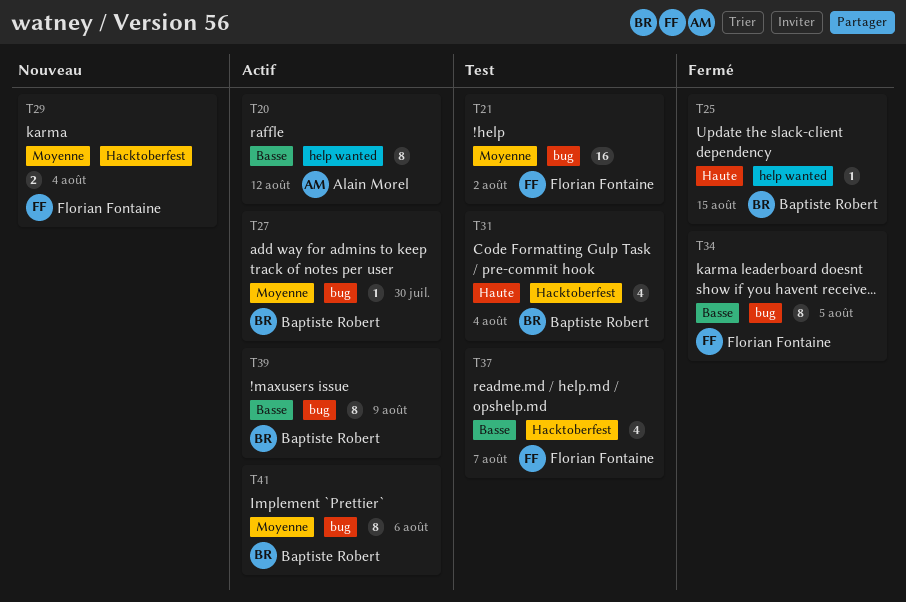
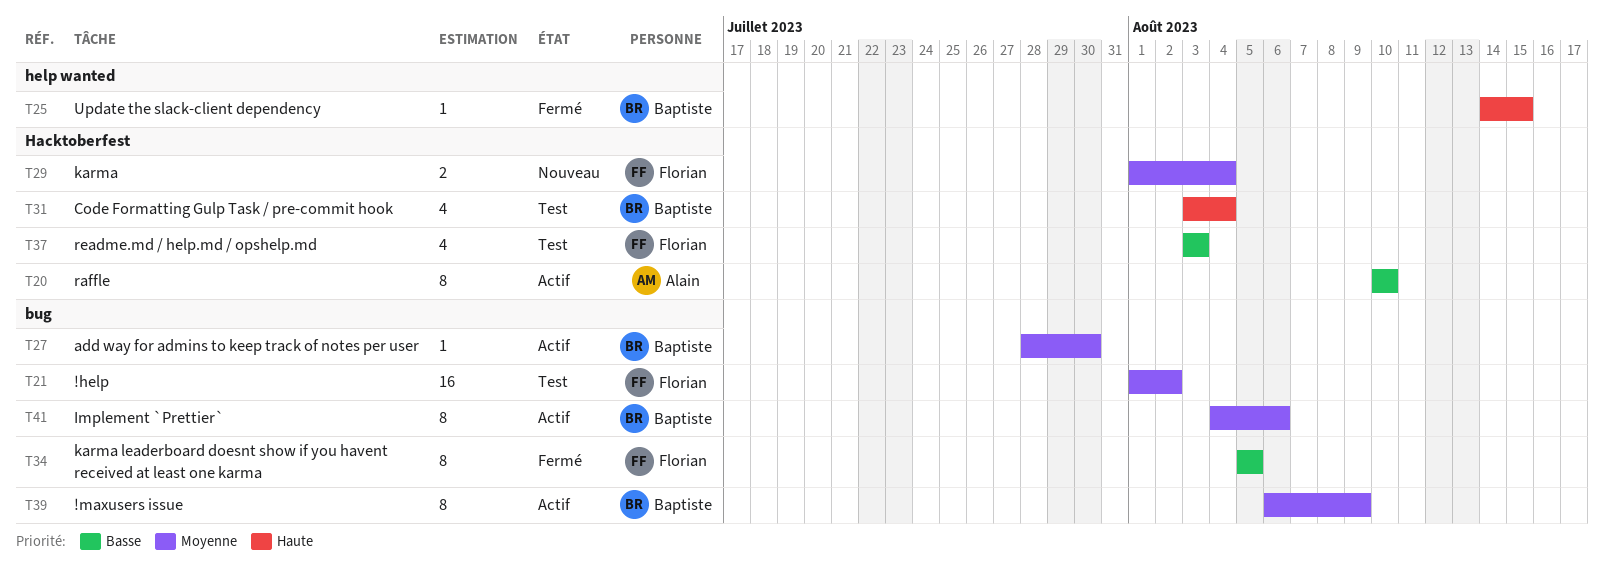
T20, label: help wanted -> Hacktoberfest
T20, due: Aug 12 -> Aug 10
T37, due: Aug 7 -> Aug 3
T39, priority: Basse -> Moyenne

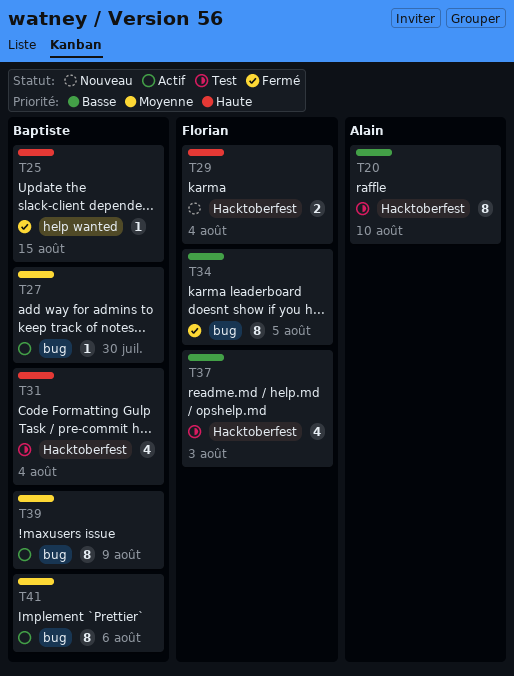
T20, status: Actif -> Test
T21: present -> none
T29, priority: Moyenne -> Haute

